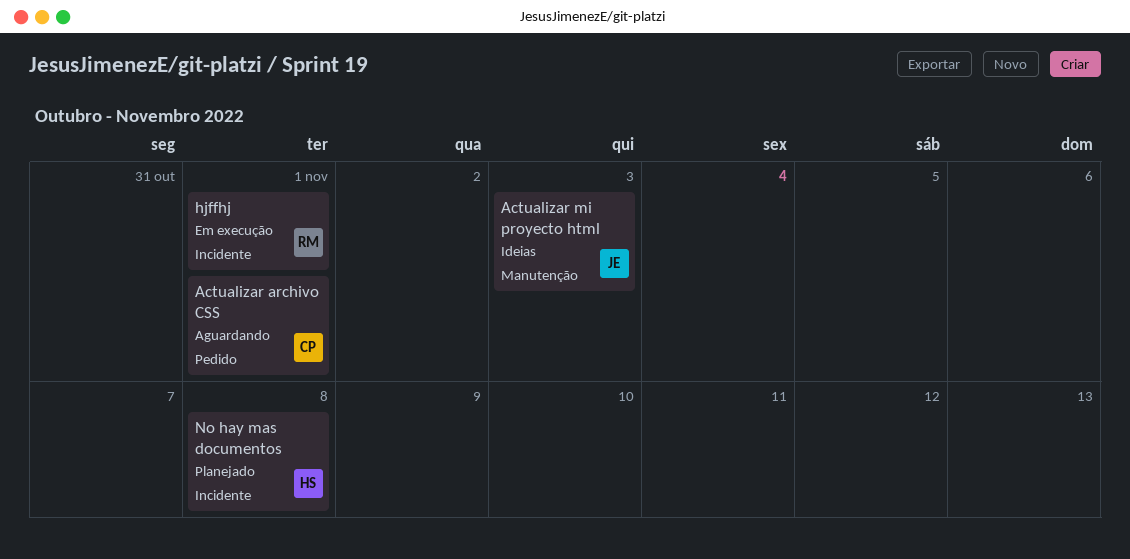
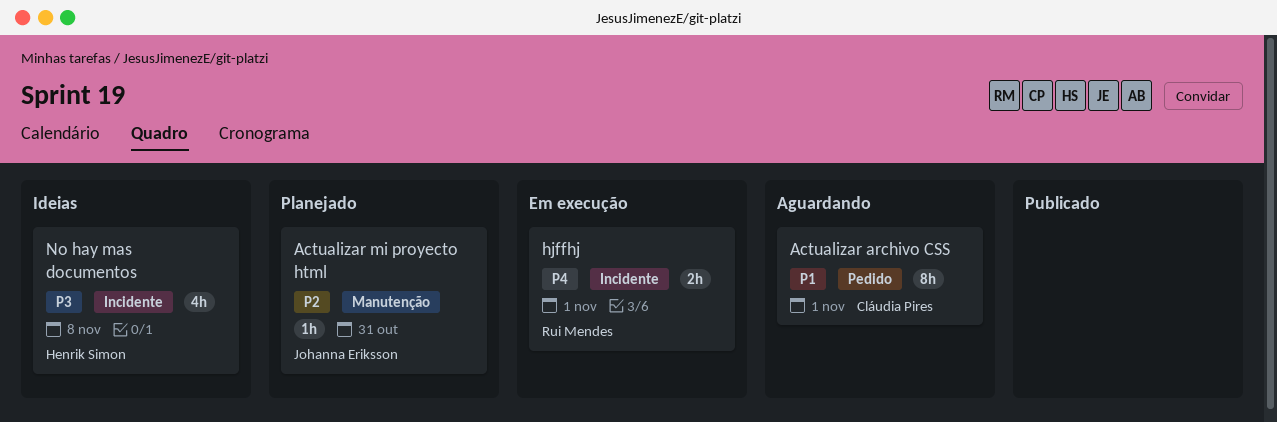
Actualizar mi proyecto html, status: Ideias -> Planejado
Actualizar mi proyecto html, due: Nov 3 -> Oct 31
No hay mas documentos, status: Planejado -> Ideias

